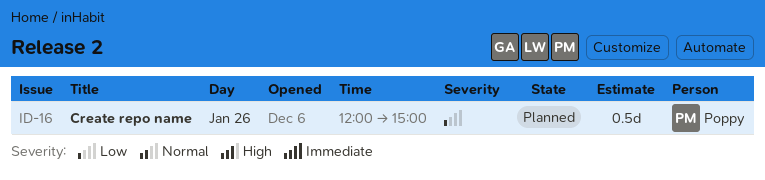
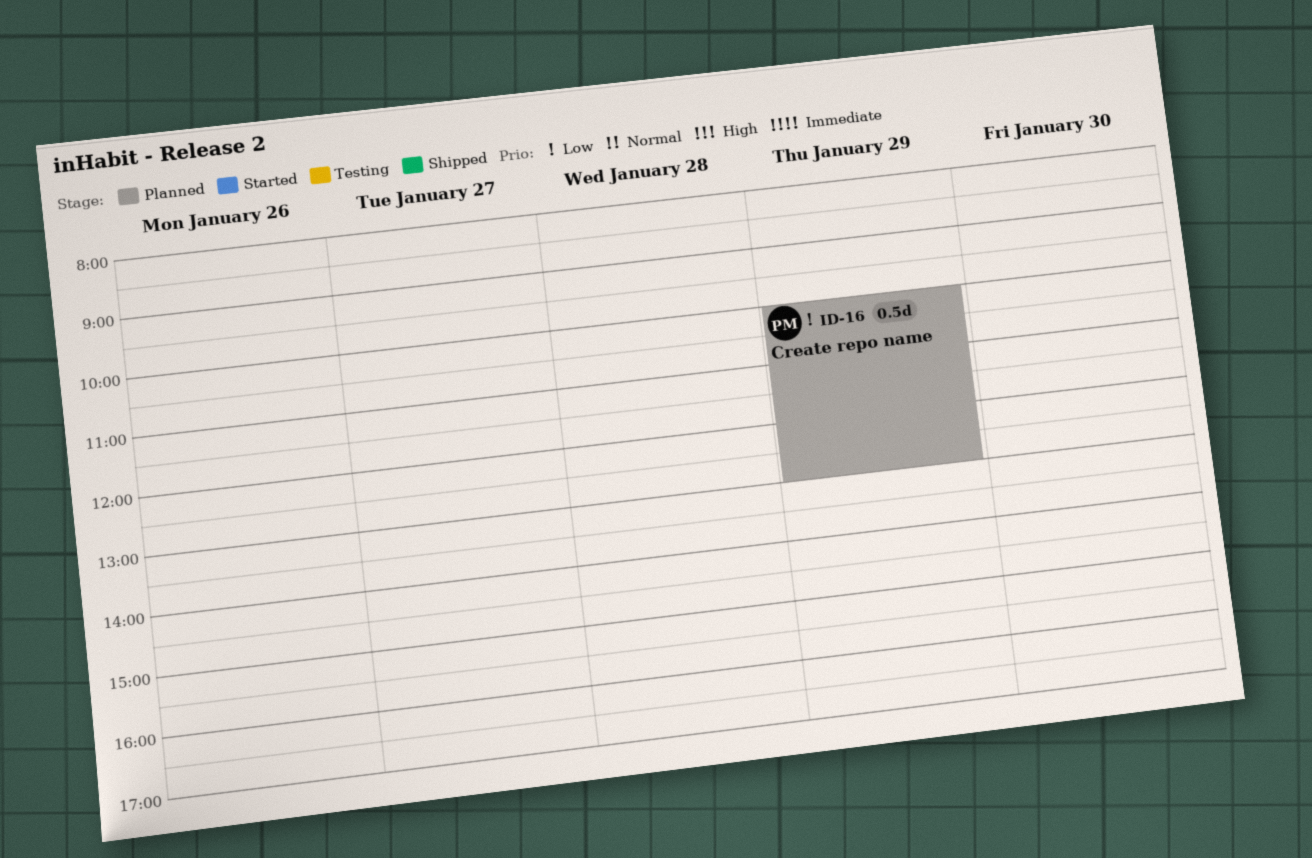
ID-16, day: Jan 26 -> Jan 29
ID-16, begins: 12:00 -> 10:00
ID-16, ends: 15:00 -> 13:00

